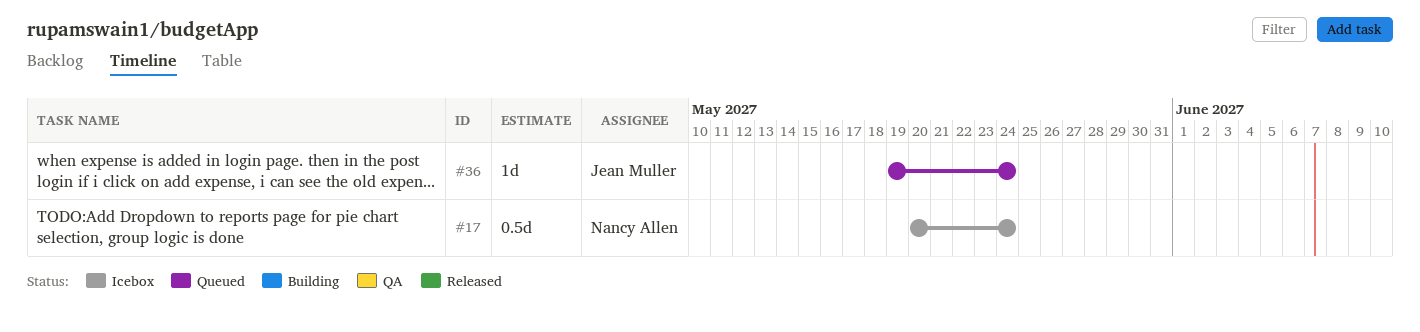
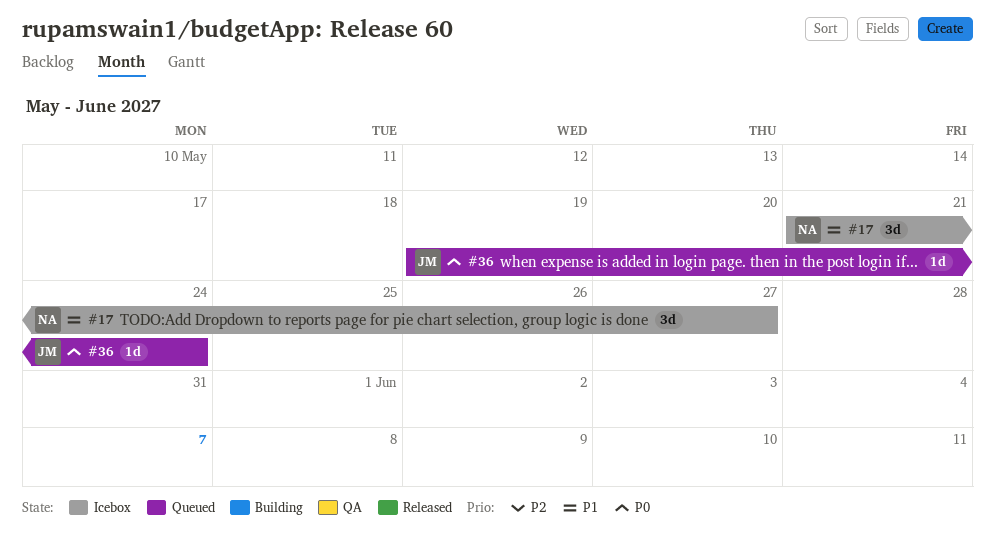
#17, estimate: 0.5d -> 3d
#17, start: May 20 -> May 21
#17, due: May 24 -> May 27

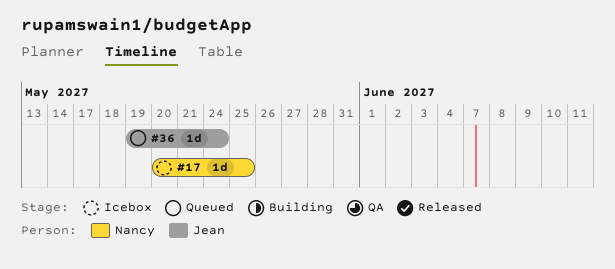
#17, estimate: 3d -> 1d
#17, start: May 21 -> May 20
#17, due: May 27 -> May 25

